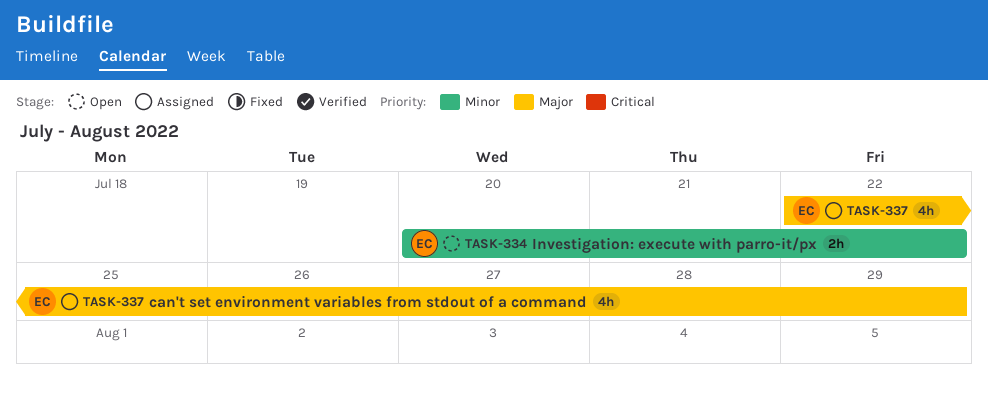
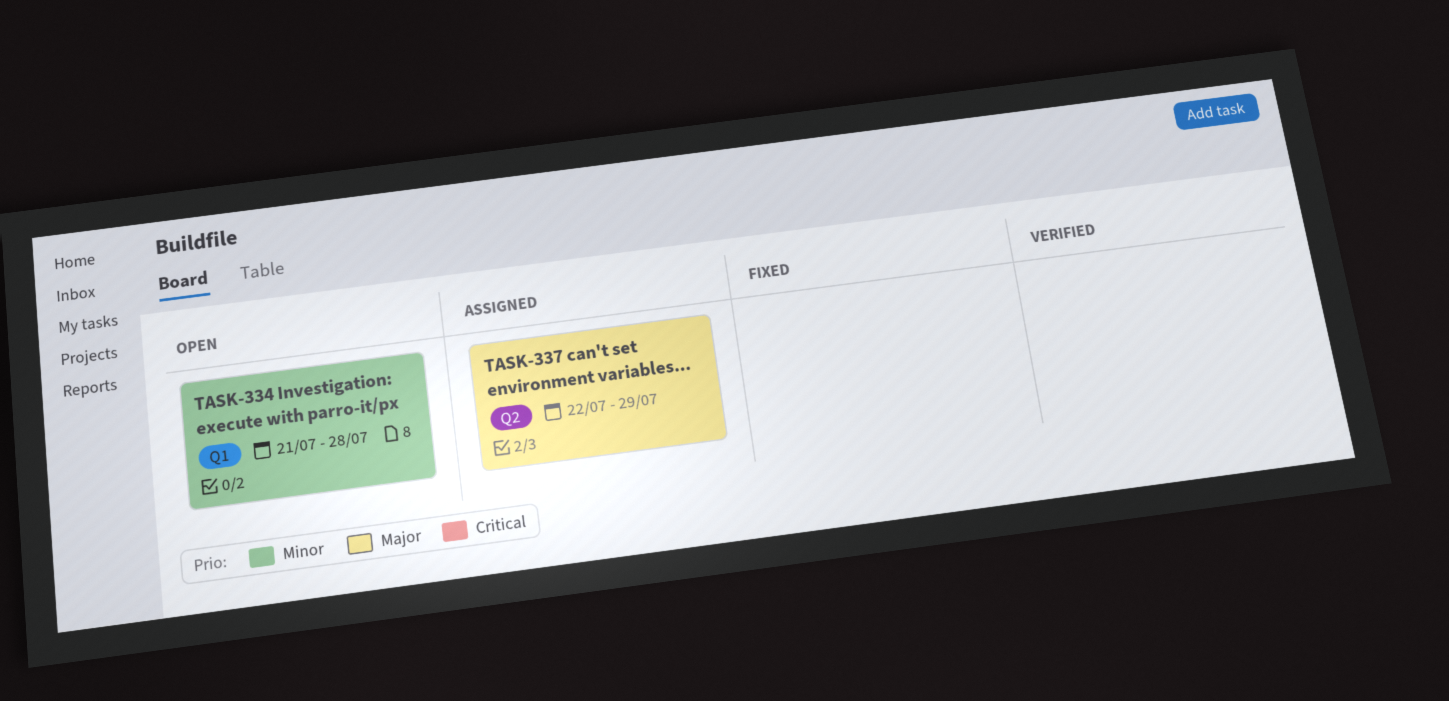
TASK-334, start: Jul 20 -> Jul 21
TASK-334, due: Jul 22 -> Jul 28

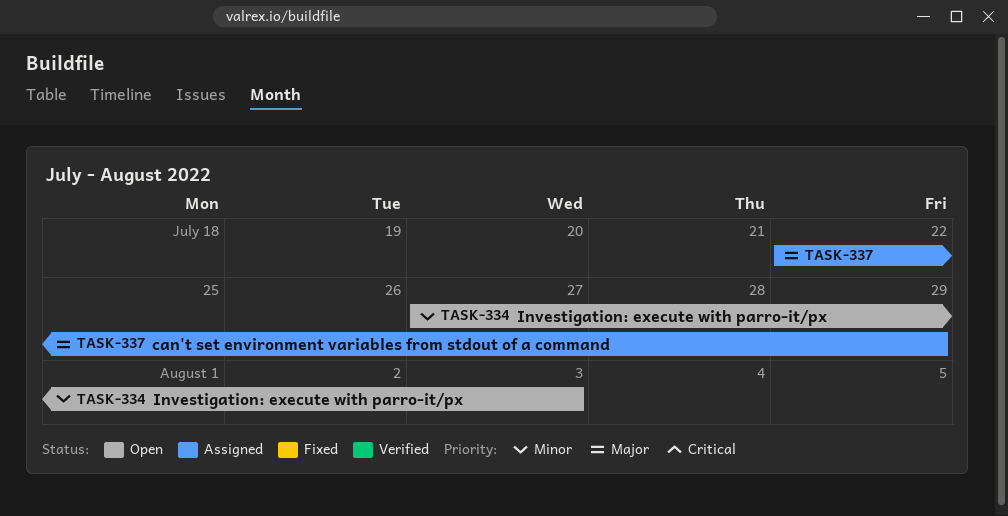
TASK-334, start: Jul 21 -> Jul 27
TASK-334, due: Jul 28 -> Aug 3

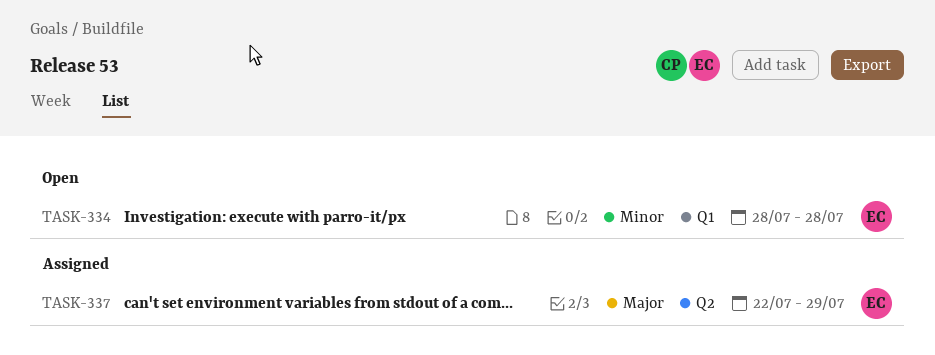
TASK-334, start: Jul 27 -> Jul 28
TASK-334, due: Aug 3 -> Jul 28

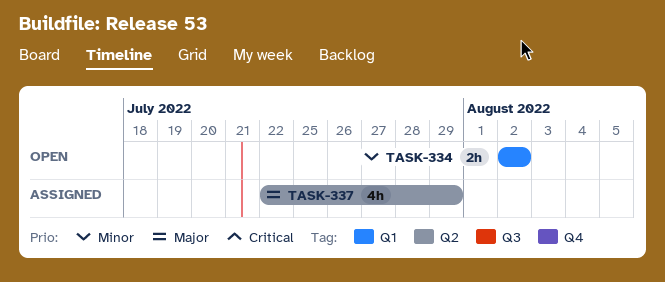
TASK-334, start: Jul 28 -> Aug 2
TASK-334, due: Jul 28 -> Aug 2

